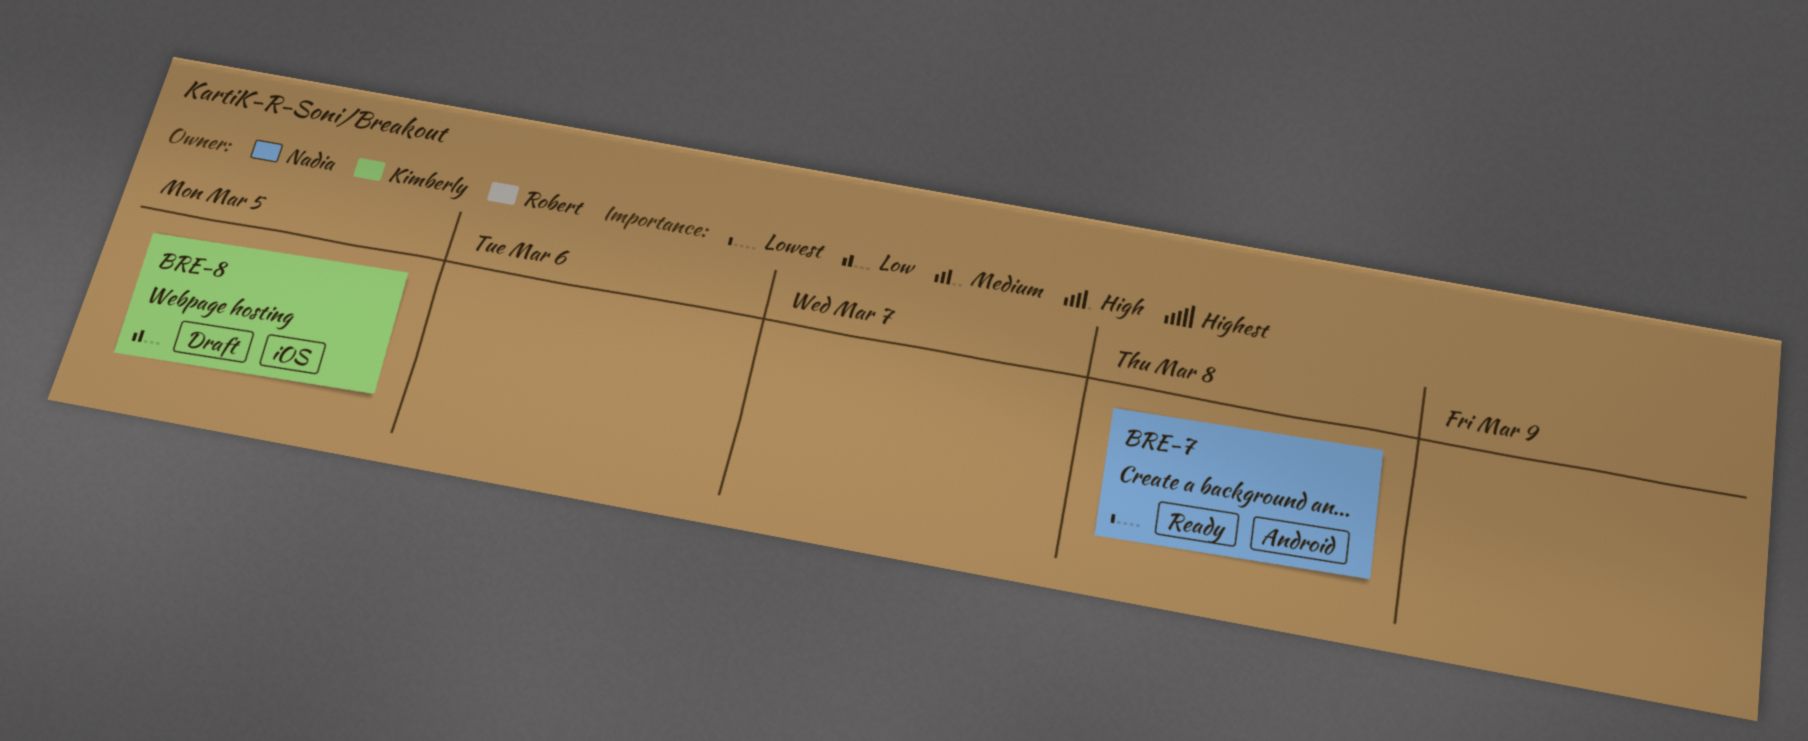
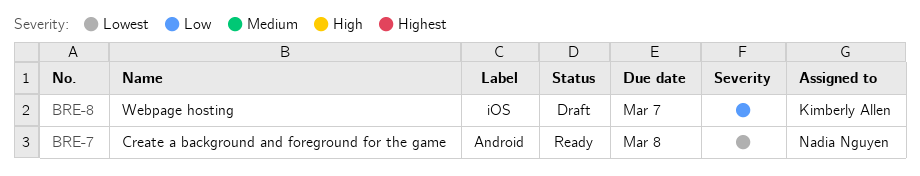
BRE-8, due: Mar 5 -> Mar 7

